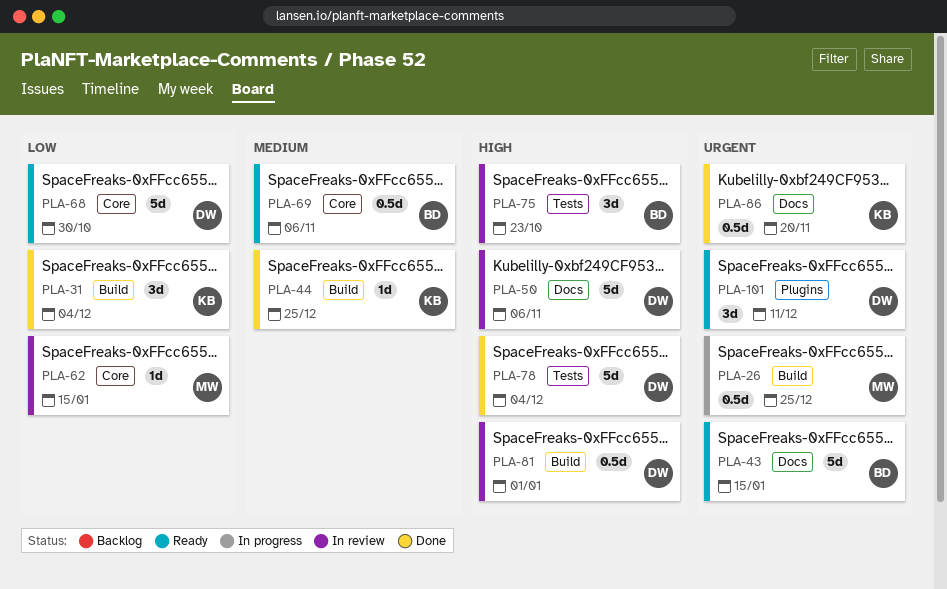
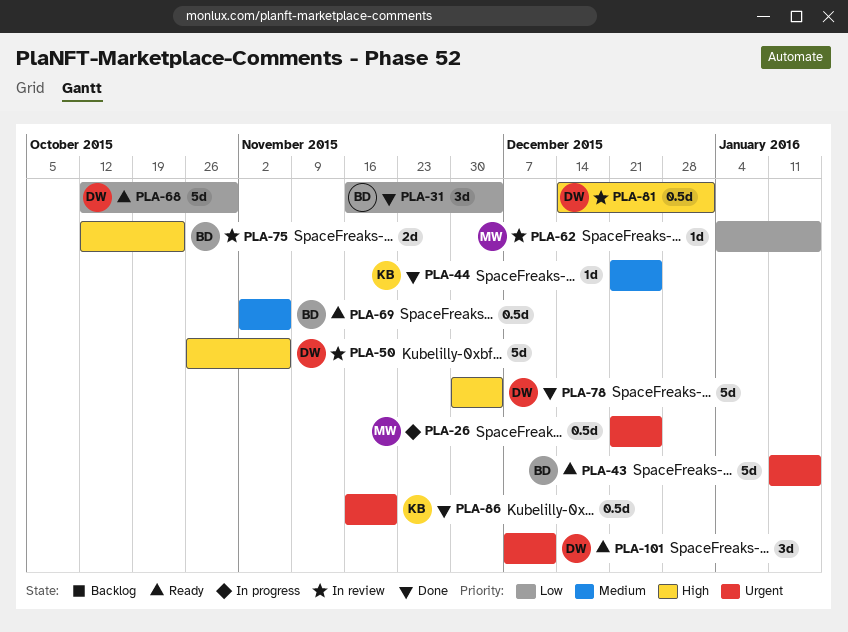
PLA-31, owner: KB -> BD
PLA-75, estimate: 3d -> 2d

